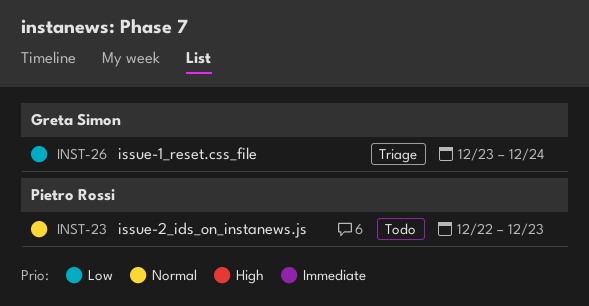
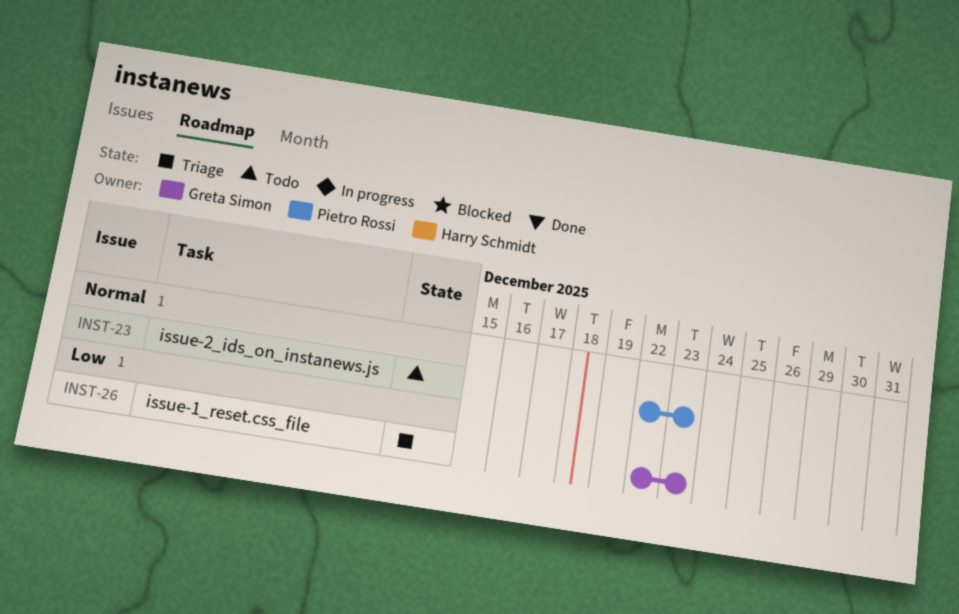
INST-26, start: Dec 23 -> Dec 22
INST-26, due: Dec 24 -> Dec 23

